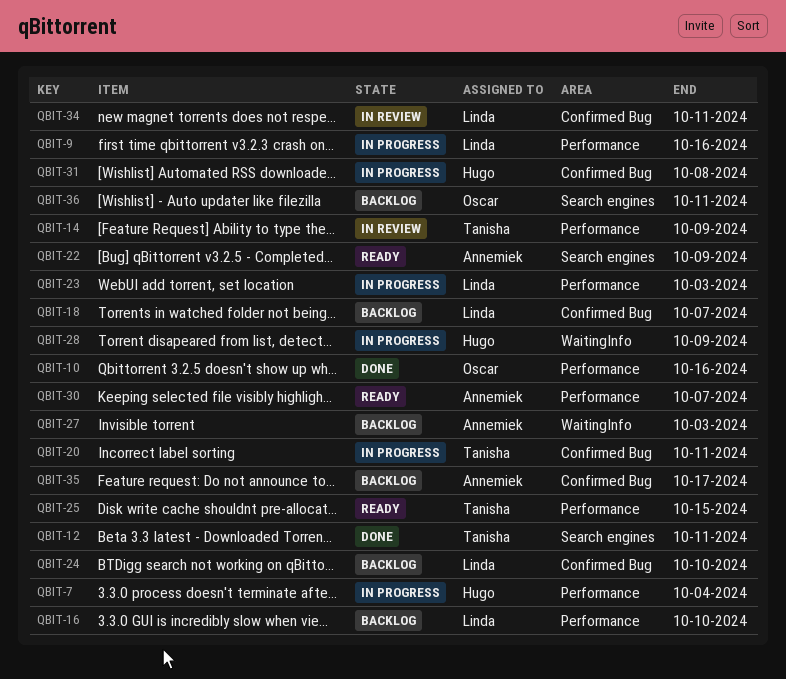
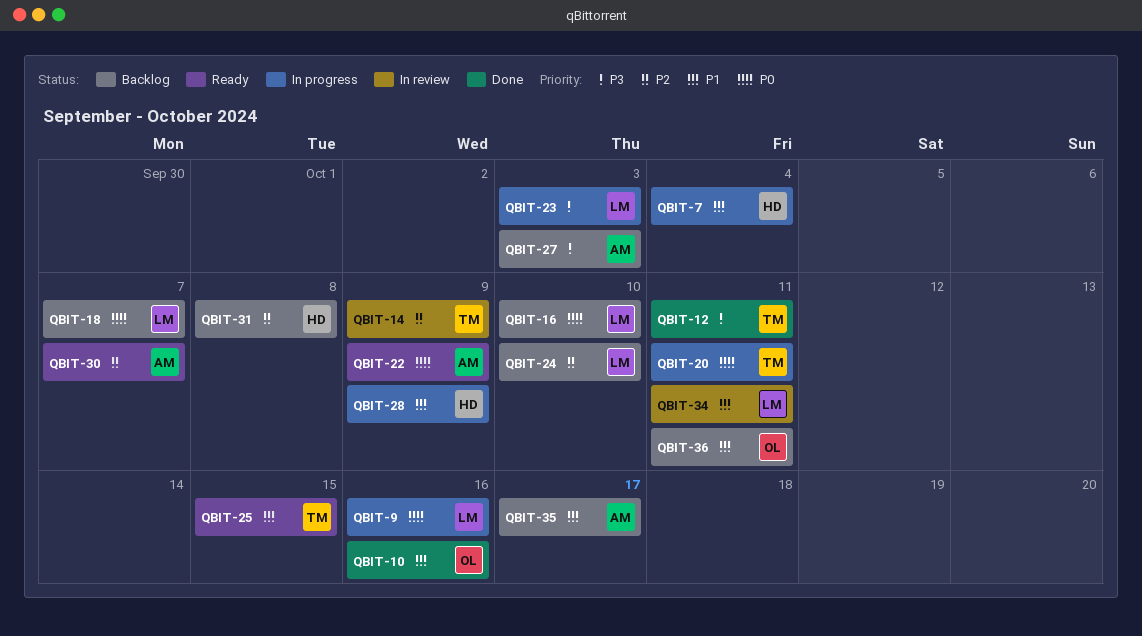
QBIT-31, status: In progress -> Backlog

